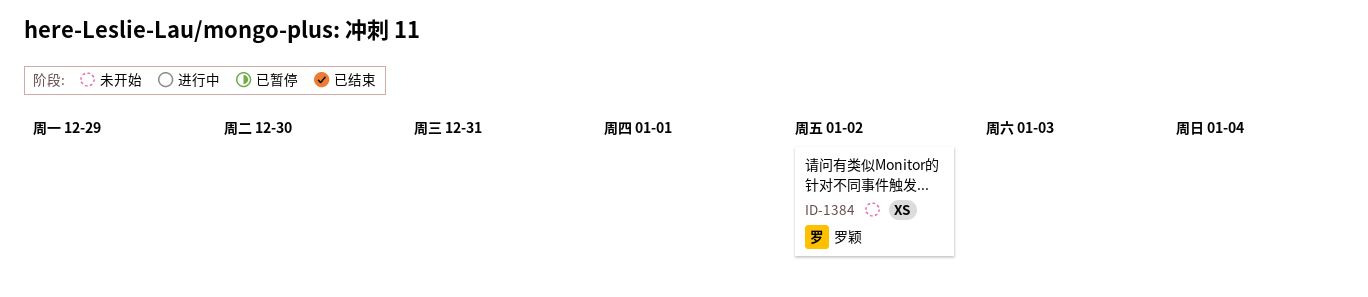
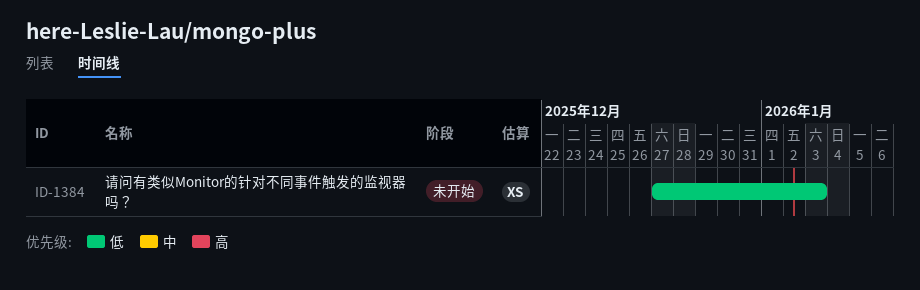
ID-1384, due: Jan 2 -> Jan 3

